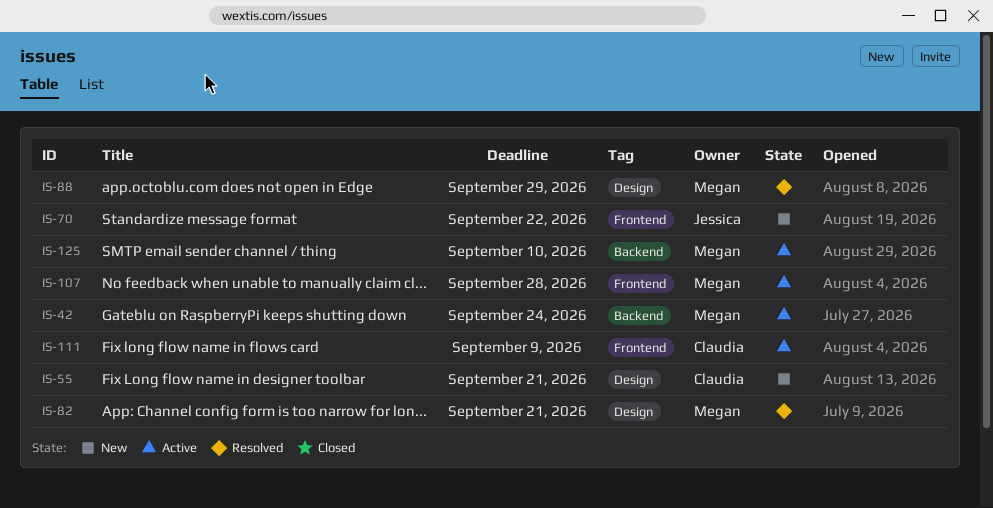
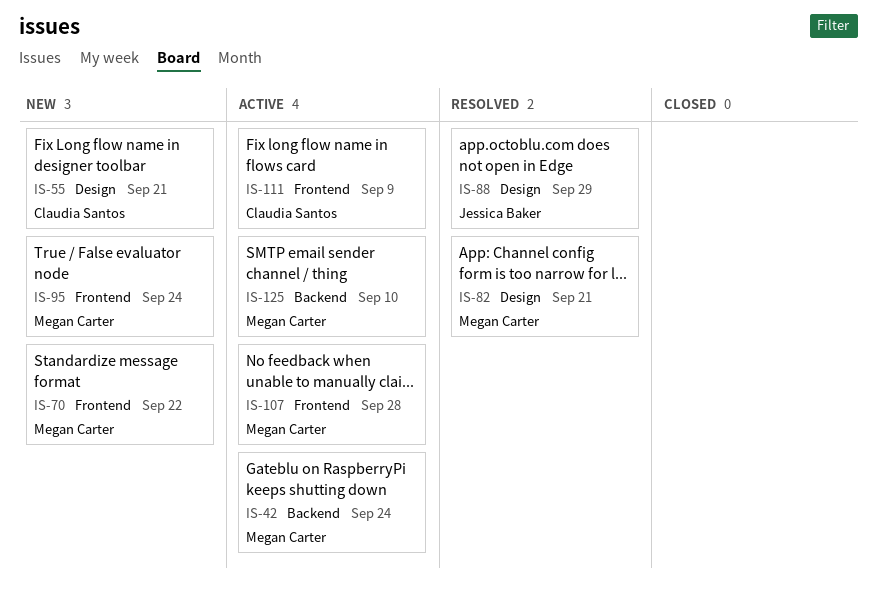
IS-70, owner: Jessica Baker -> Megan Carter
IS-88, owner: Megan Carter -> Jessica Baker
IS-95: none -> present

